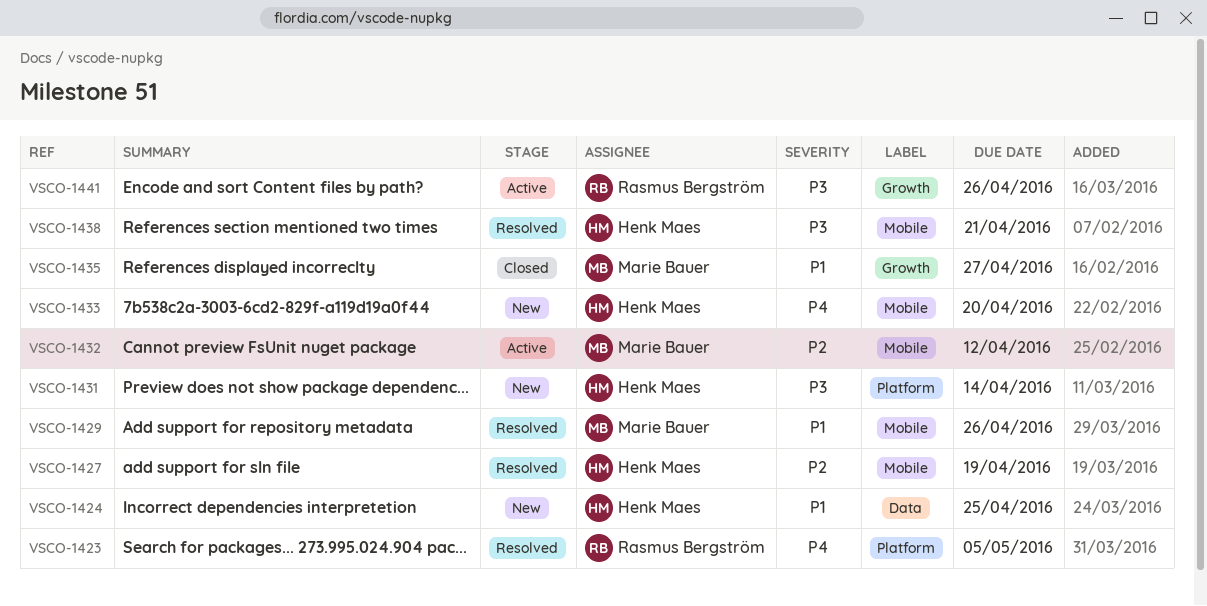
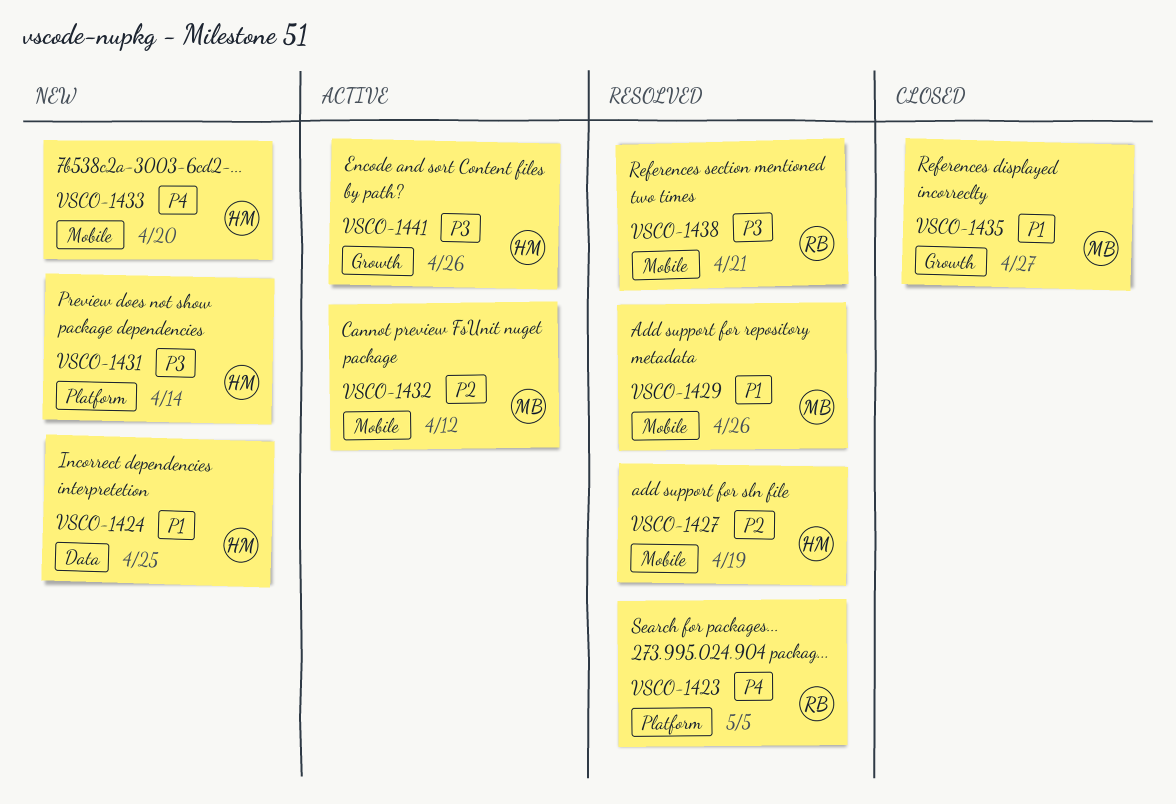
VSCO-1438, owner: Henk Maes -> Rasmus Bergström
VSCO-1441, owner: Rasmus Bergström -> Henk Maes

